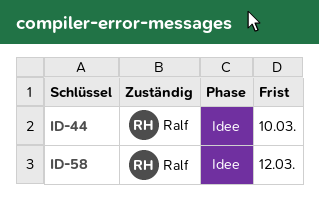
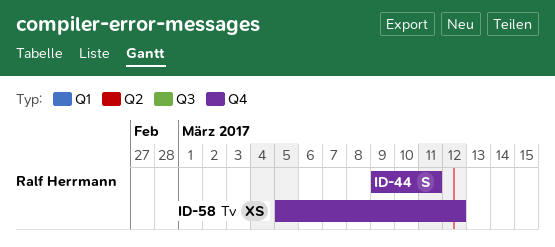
ID-44, due: Mar 10 -> Mar 11

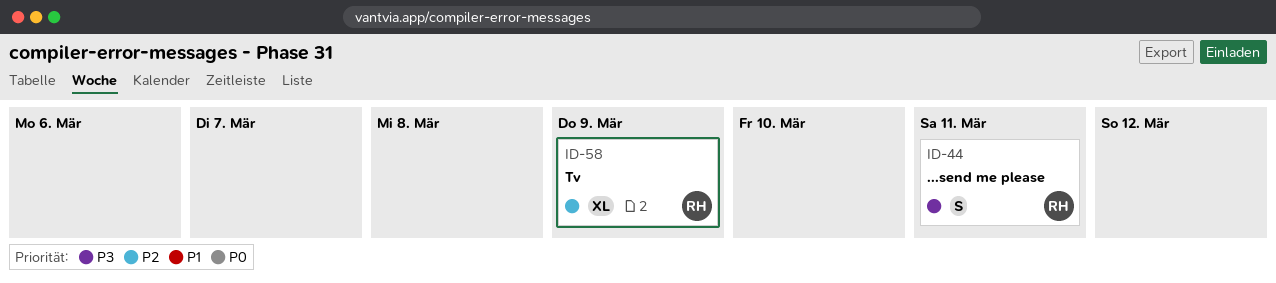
ID-58, estimate: XS -> XL
ID-58, due: Mar 12 -> Mar 9

